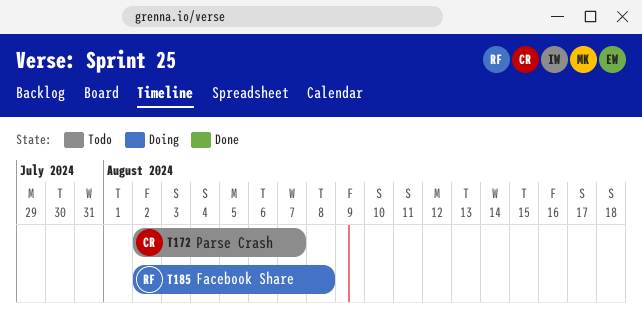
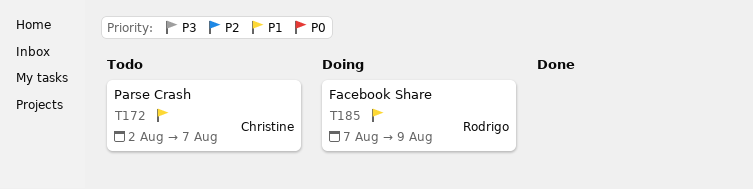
T185, start: Aug 2 -> Aug 7
T185, due: Aug 8 -> Aug 9

